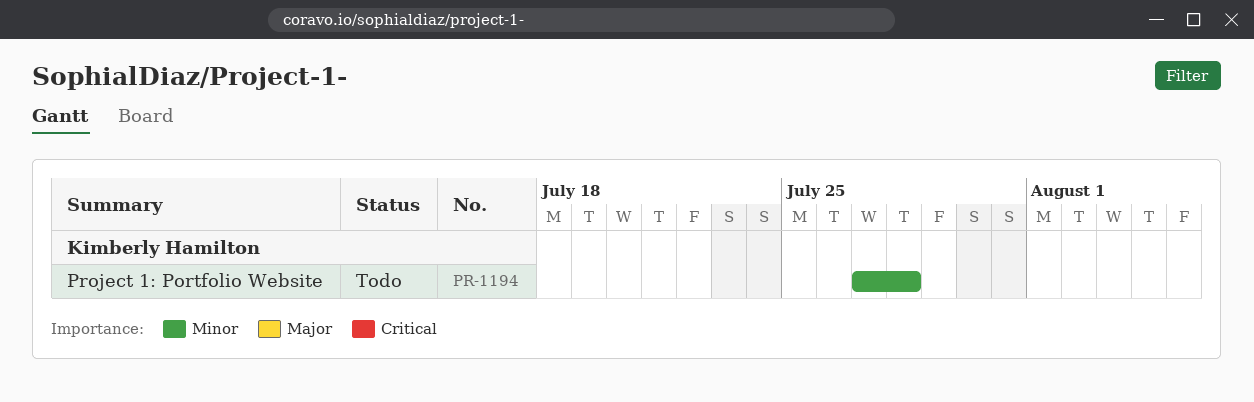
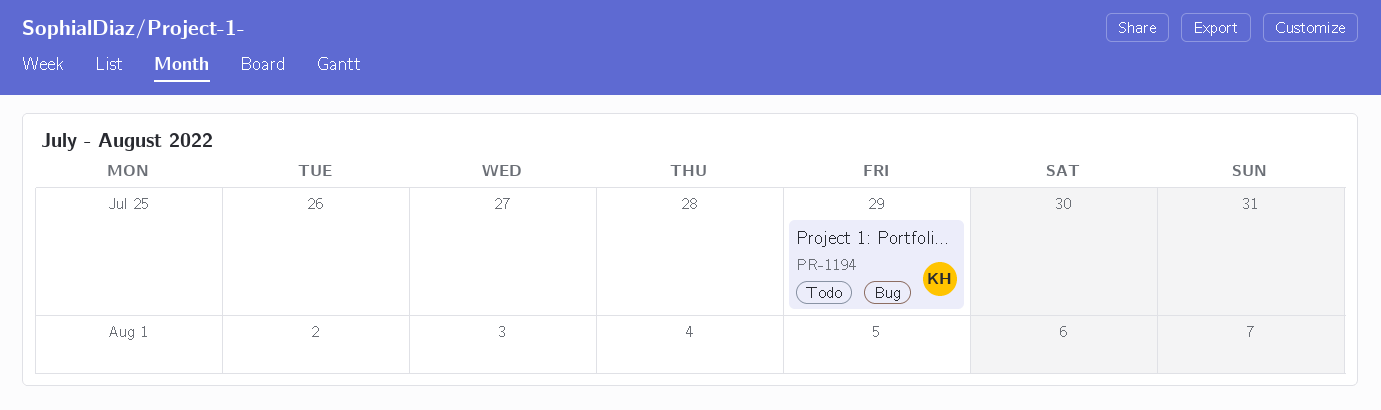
PR-1194, due: Jul 28 -> Jul 29

